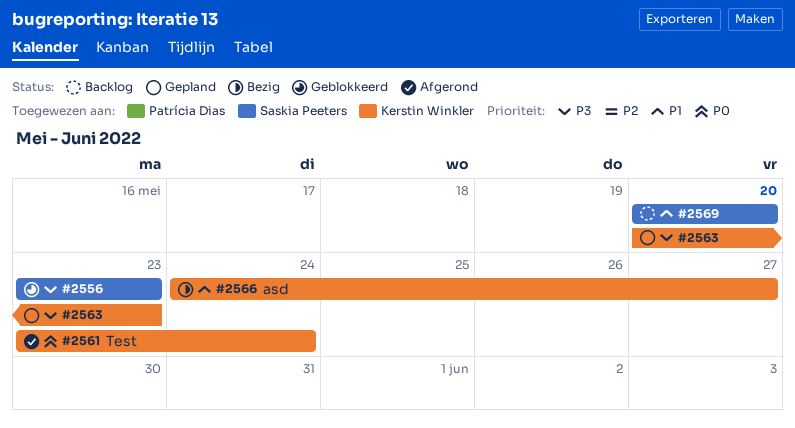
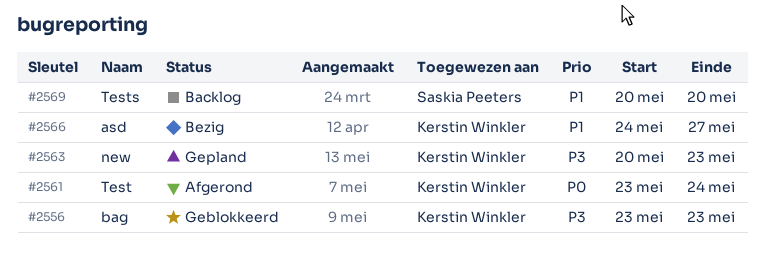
#2556, owner: Saskia Peeters -> Kerstin Winkler

